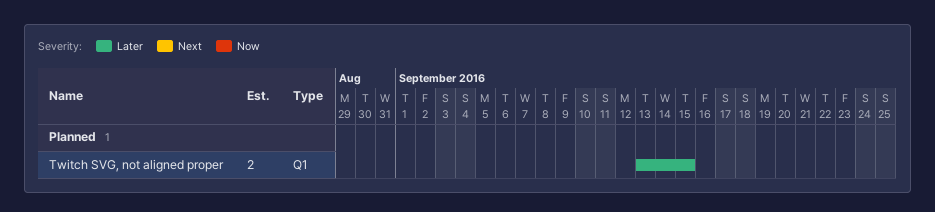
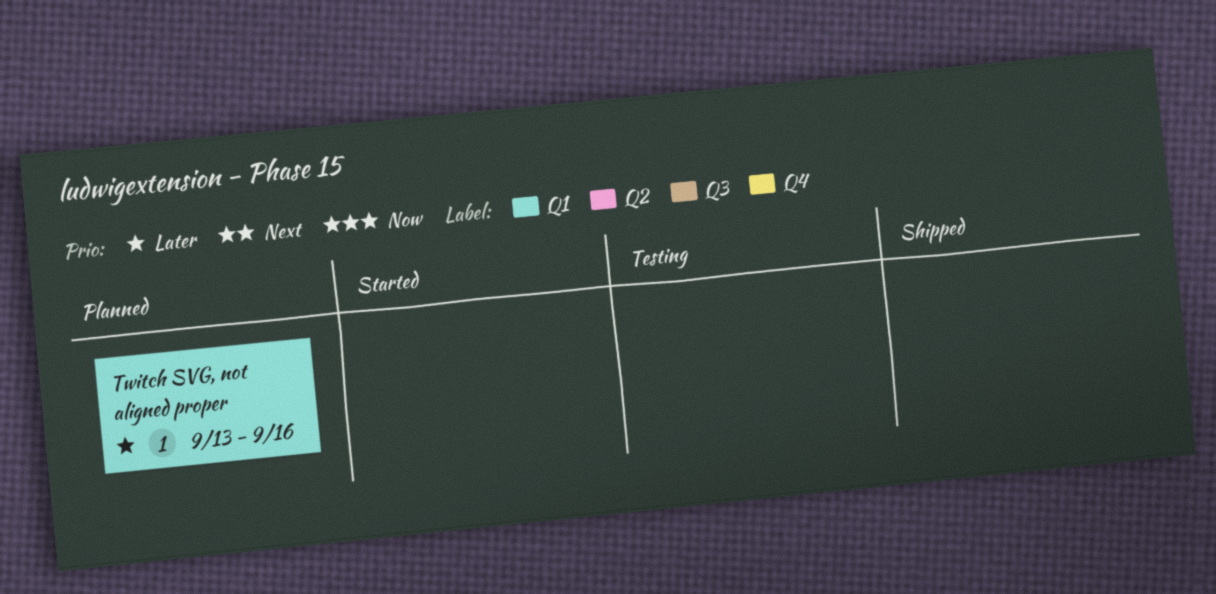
Twitch SVG, not aligned proper, estimate: 2 -> 1
Twitch SVG, not aligned proper, due: Sep 15 -> Sep 16

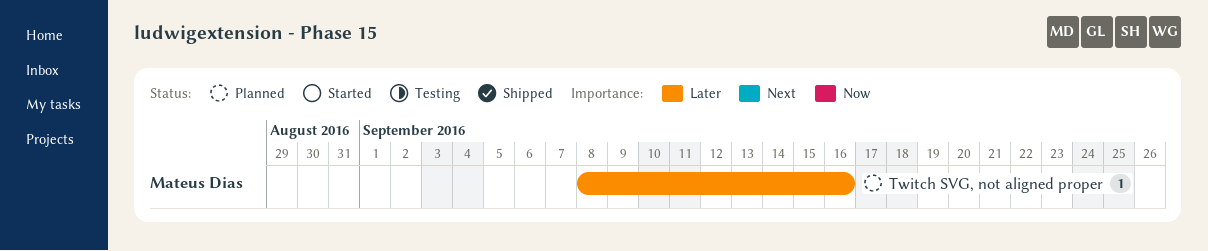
Twitch SVG, not aligned proper, start: Sep 13 -> Sep 8

